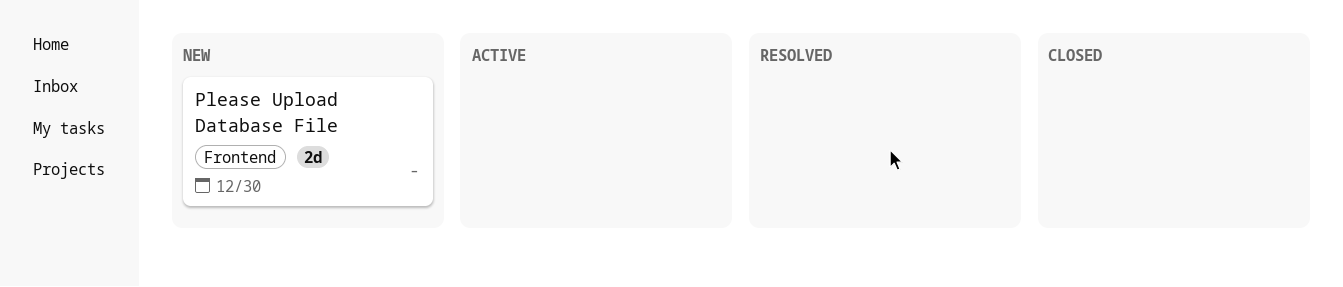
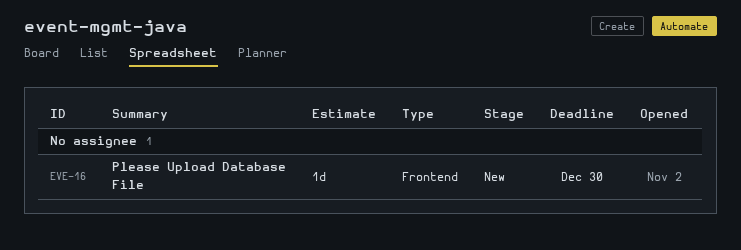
Please Upload Database File, estimate: 2d -> 1d

